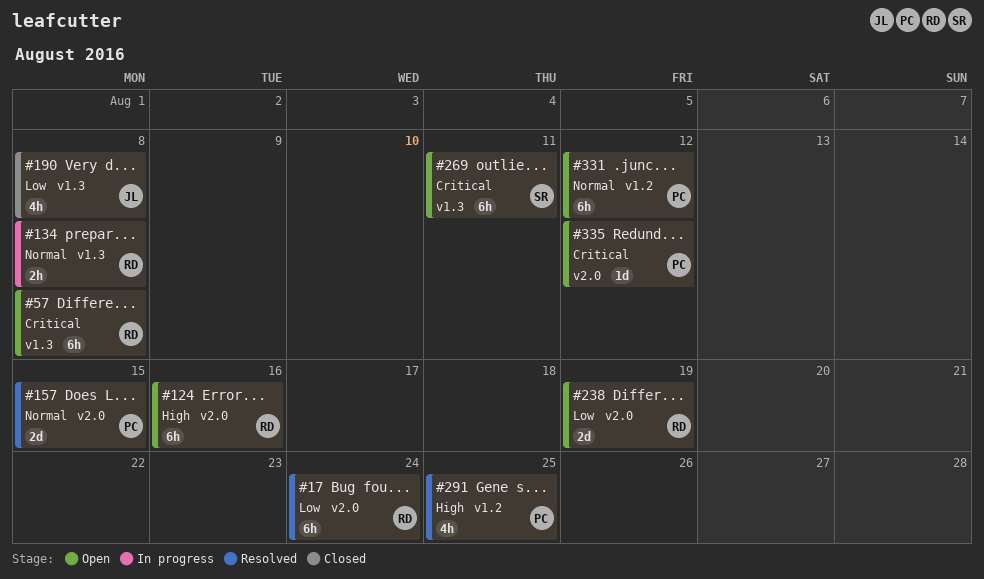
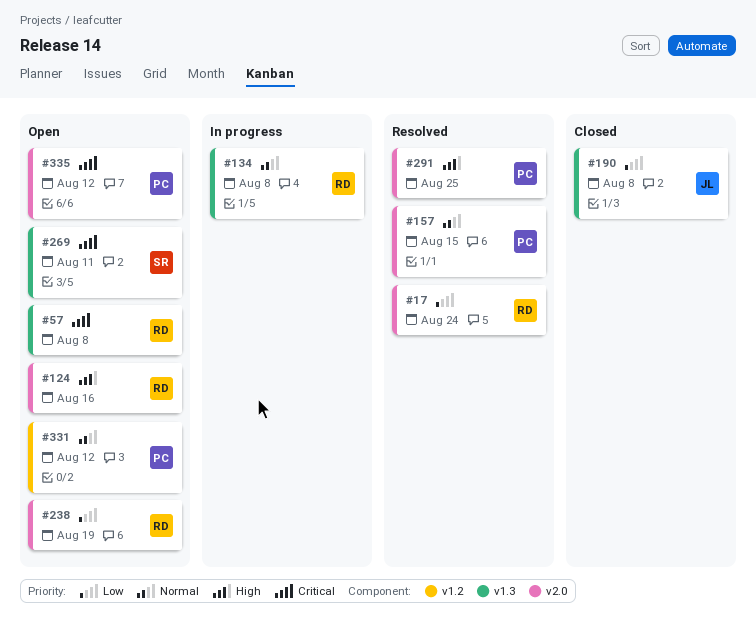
#291, label: v1.2 -> v2.0

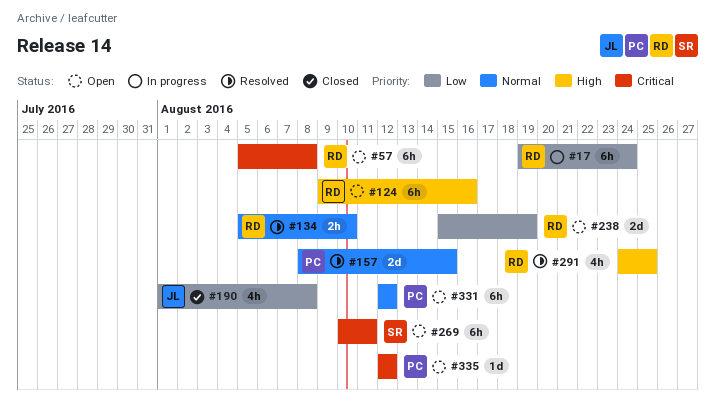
#17, status: Resolved -> In progress
#134, status: In progress -> Resolved
#134, due: Aug 8 -> Aug 10
#291, owner: PC -> RD

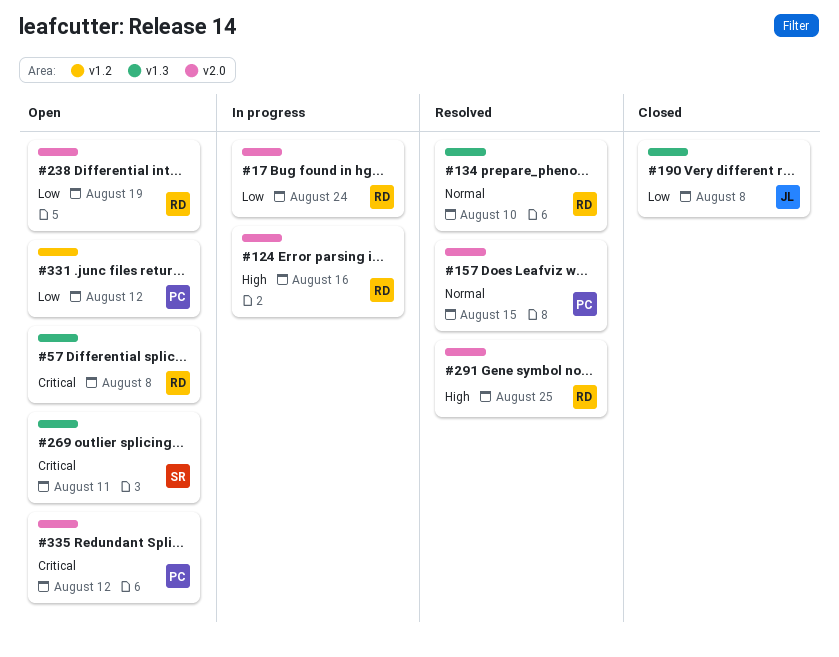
#124, status: Open -> In progress
#331, priority: Normal -> Low

